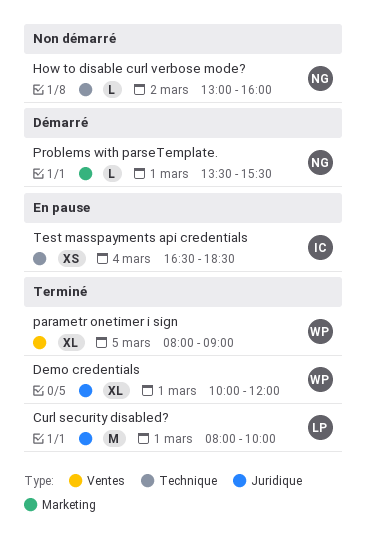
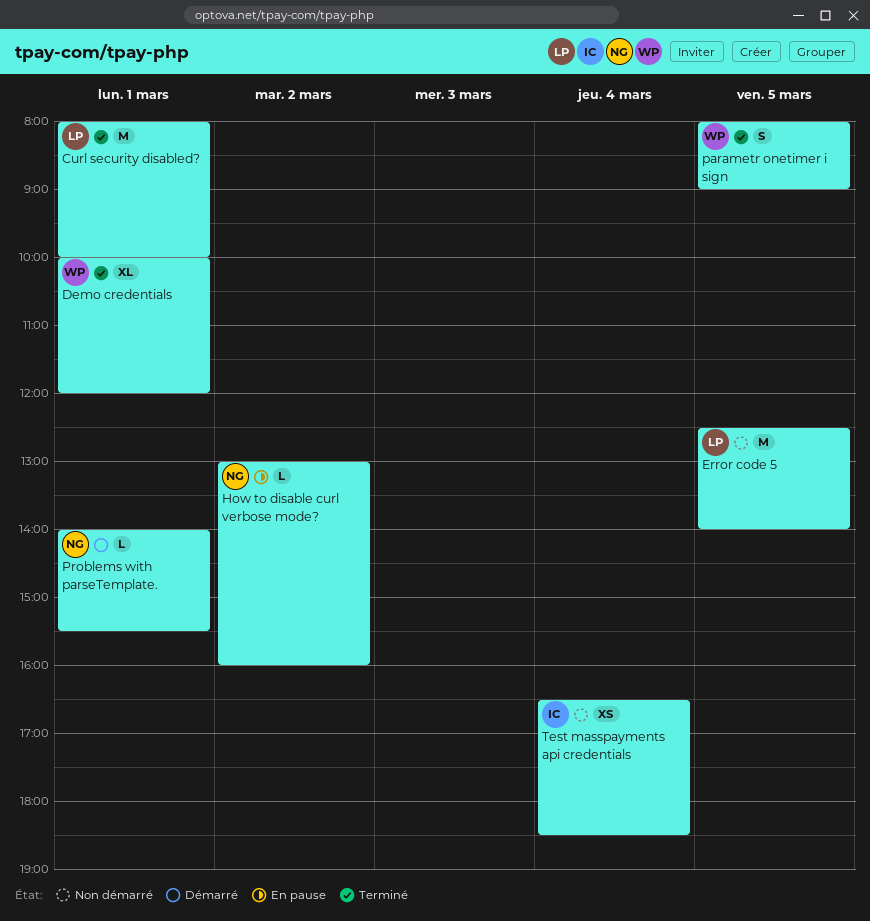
Error code 5: none -> present
How to disable curl verbose mode?, status: Non démarré -> En pause
parametr onetimer i sign, estimate: XL -> S
Problems with parseTemplate., begins: 13:30 -> 14:00
Test masspayments api credentials, status: En pause -> Non démarré

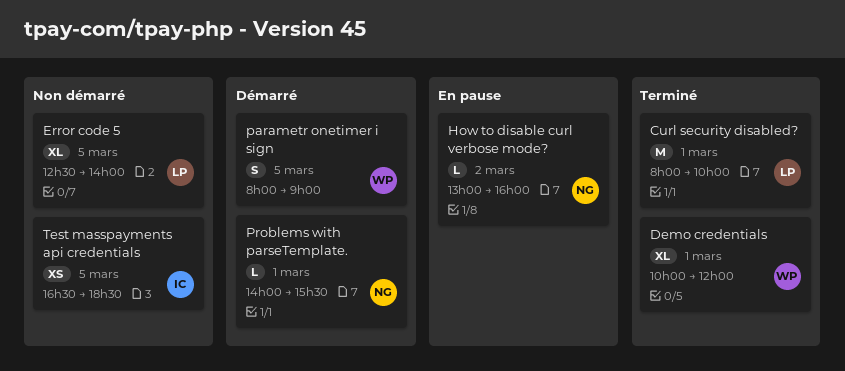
Error code 5, estimate: M -> XL
parametr onetimer i sign, status: Terminé -> Démarré
Test masspayments api credentials, day: Mar 4 -> Mar 5

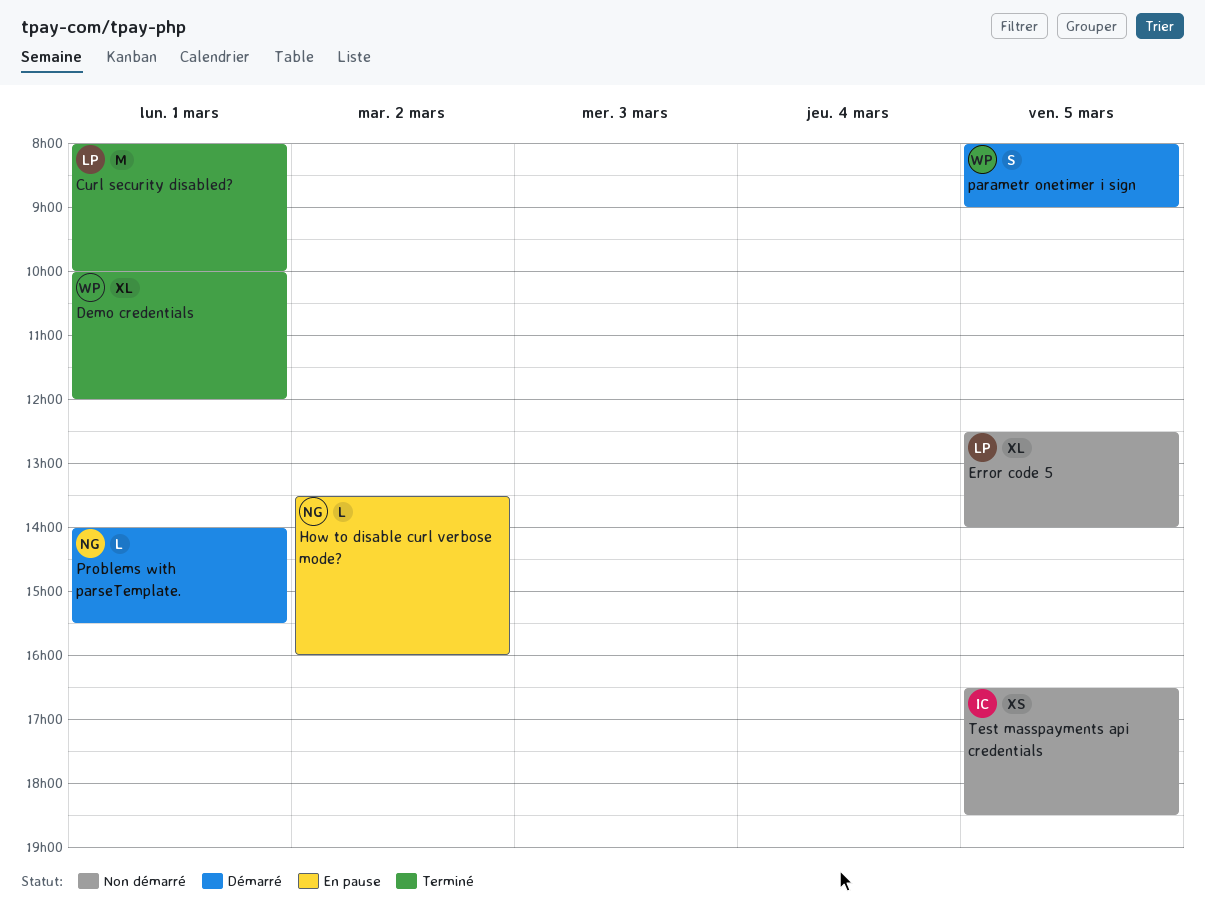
How to disable curl verbose mode?, begins: 13:00 -> 13:30

